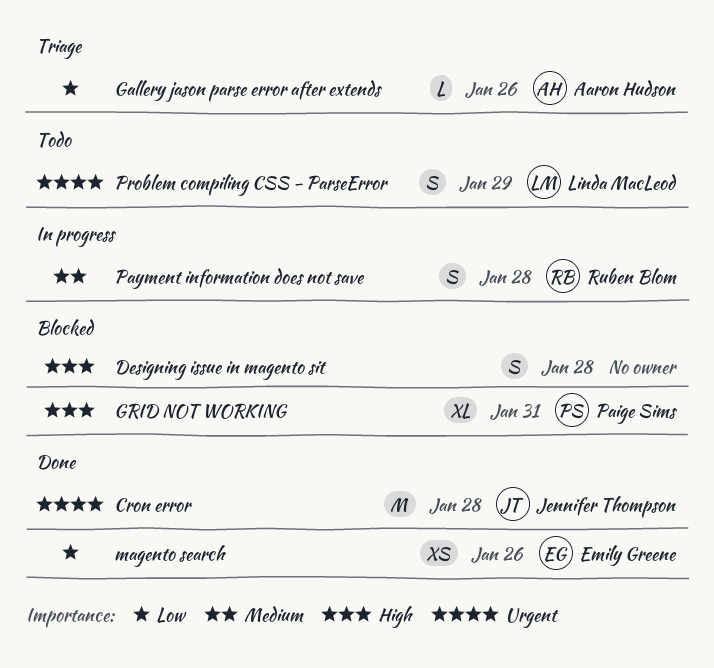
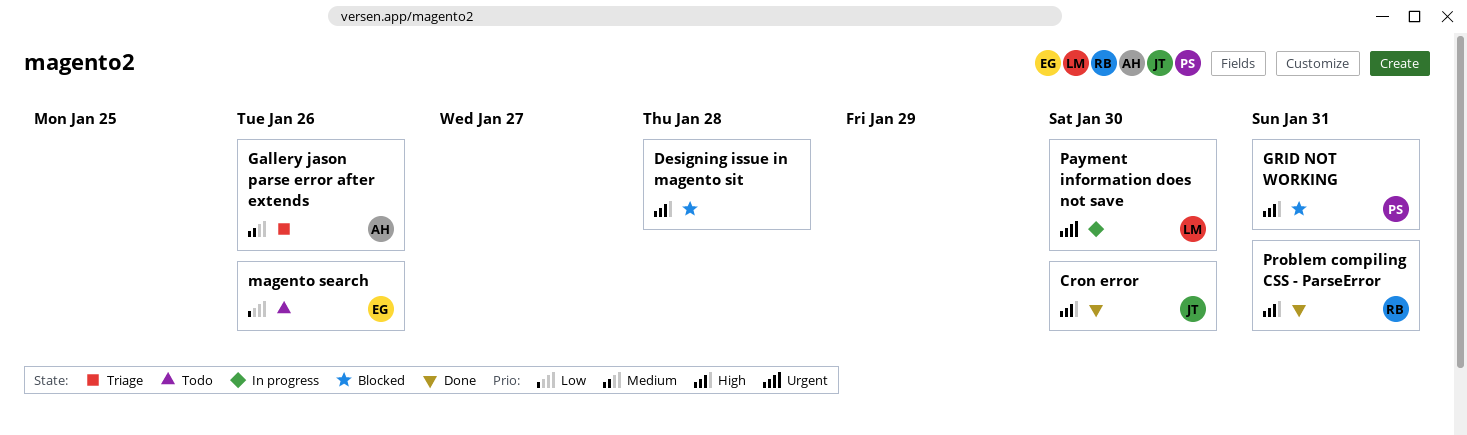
Cron error, priority: Urgent -> High
Cron error, due: Jan 28 -> Jan 30
Gallery jason parse error after extends, priority: Low -> Medium
magento search, status: Done -> Todo
Payment information does not save, owner: Ruben Blom -> Linda MacLeod
Payment information does not save, priority: Medium -> Urgent
Payment information does not save, due: Jan 28 -> Jan 30
Problem compiling CSS - ParseError, status: Todo -> Done
Problem compiling CSS - ParseError, owner: Linda MacLeod -> Ruben Blom
Problem compiling CSS - ParseError, priority: Urgent -> High
Problem compiling CSS - ParseError, due: Jan 29 -> Jan 31

